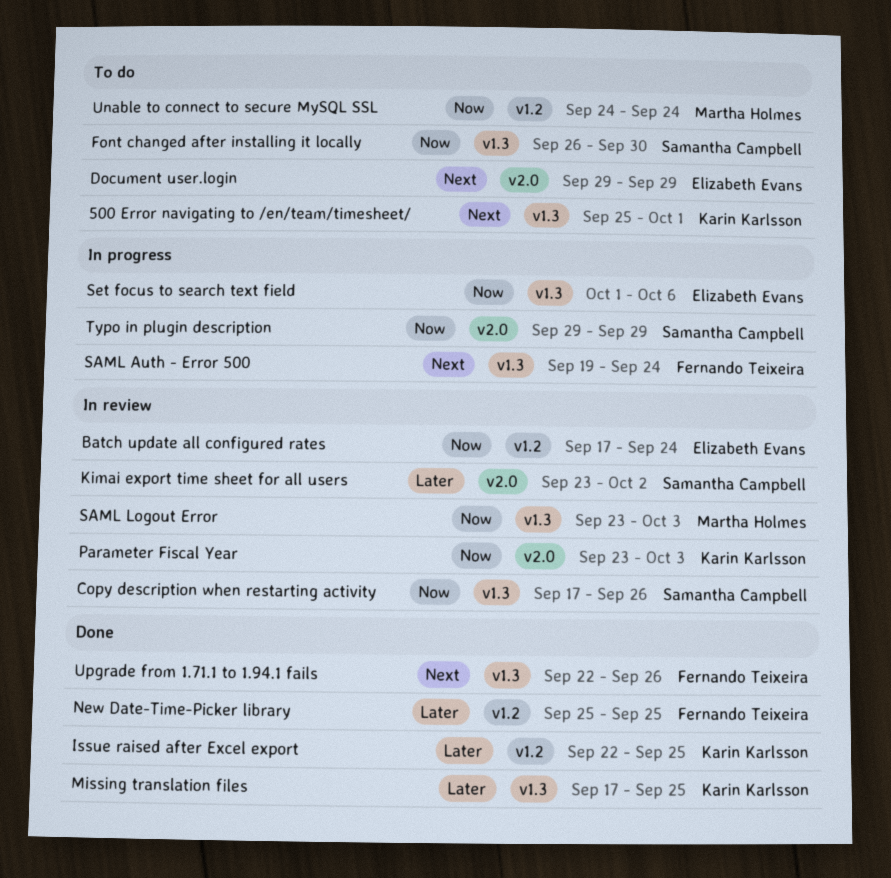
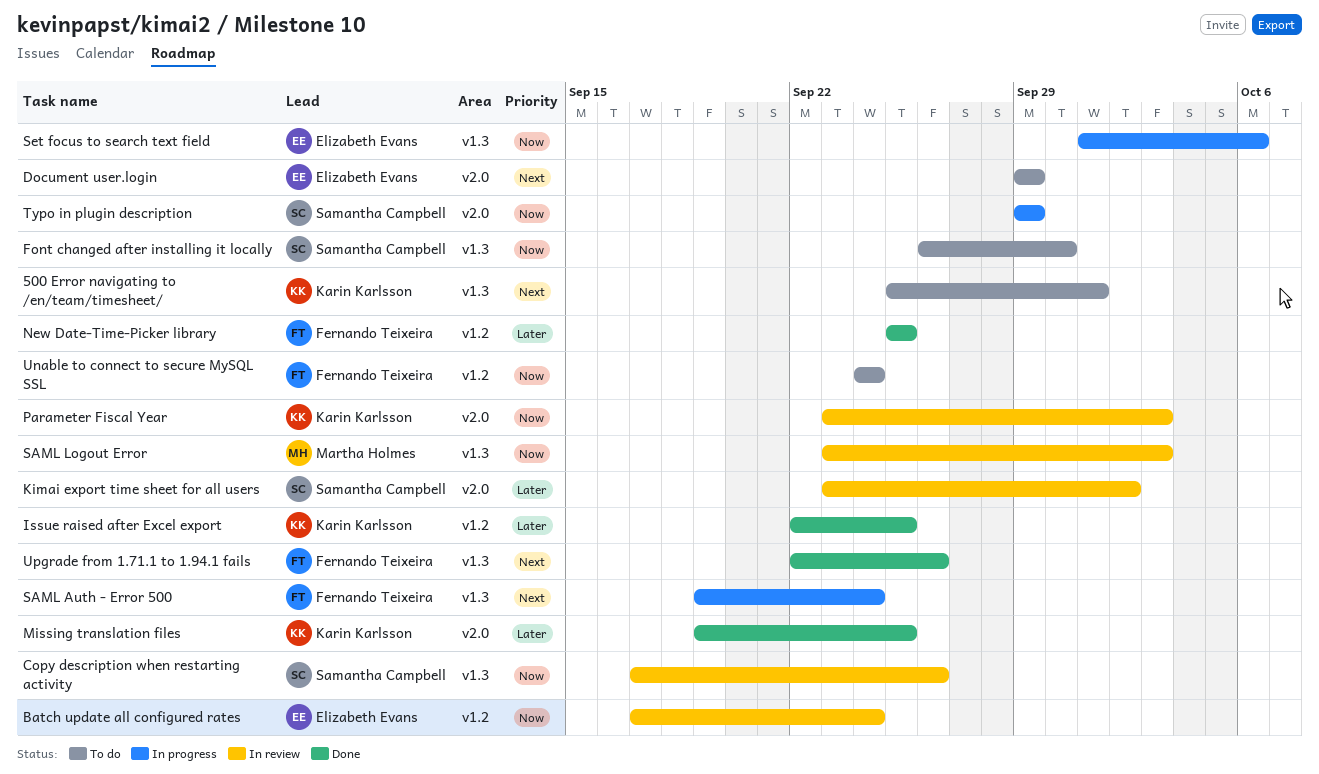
Missing translation files, label: v1.3 -> v2.0
Missing translation files, start: Sep 17 -> Sep 19
Unable to connect to secure MySQL SSL, owner: Martha Holmes -> Fernando Teixeira

